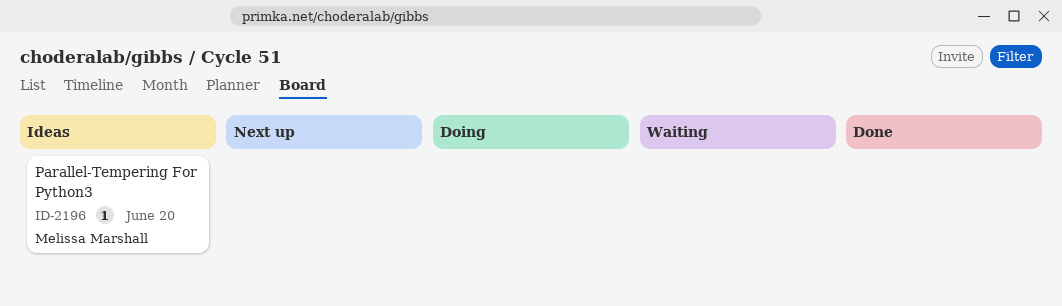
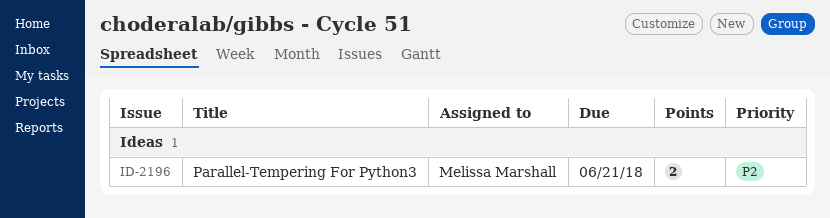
ID-2196, estimate: 1 -> 2
ID-2196, due: Jun 20 -> Jun 21

